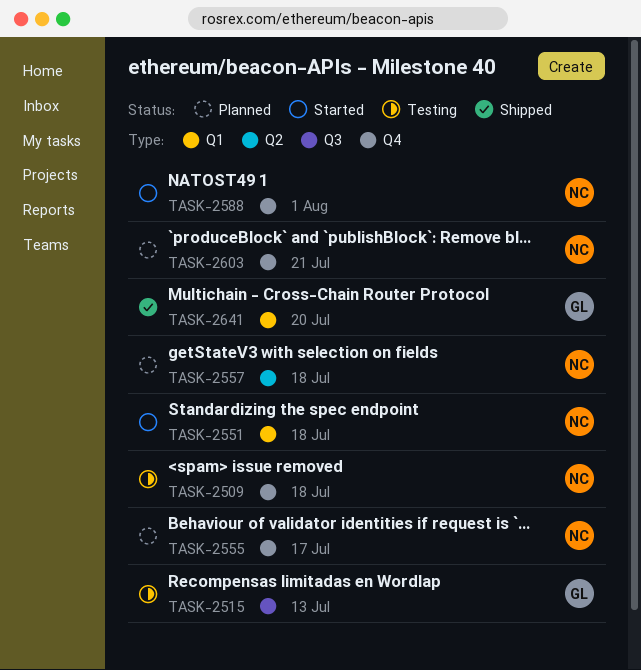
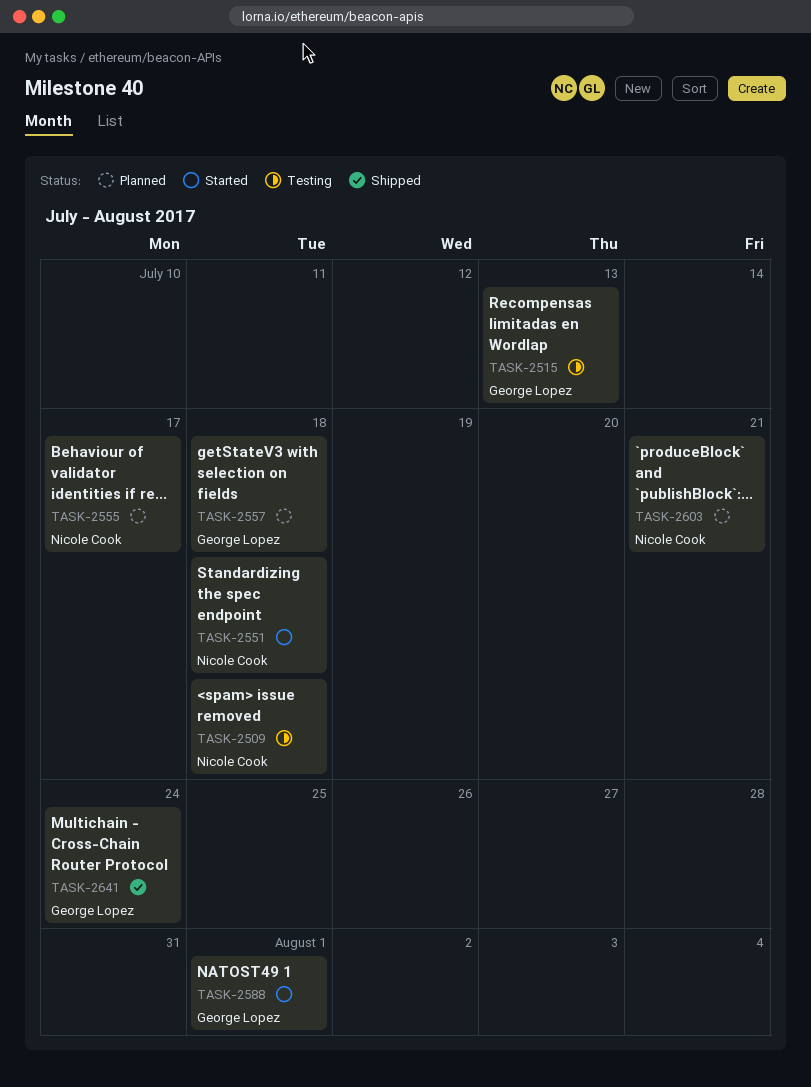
TASK-2557, owner: Nicole Cook -> George Lopez
TASK-2588, owner: Nicole Cook -> George Lopez
TASK-2641, due: Jul 20 -> Jul 24

